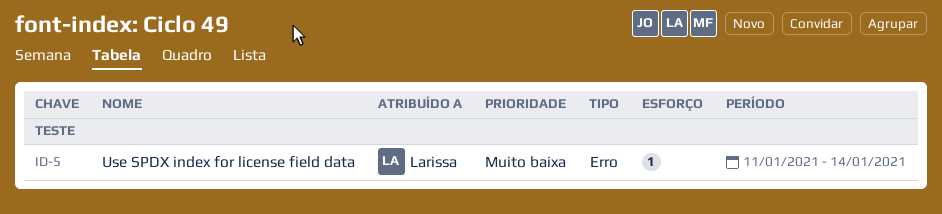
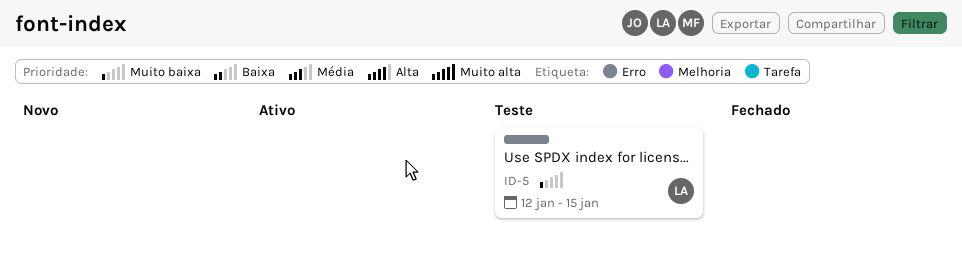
ID-5, start: Jan 11 -> Jan 12
ID-5, due: Jan 14 -> Jan 15

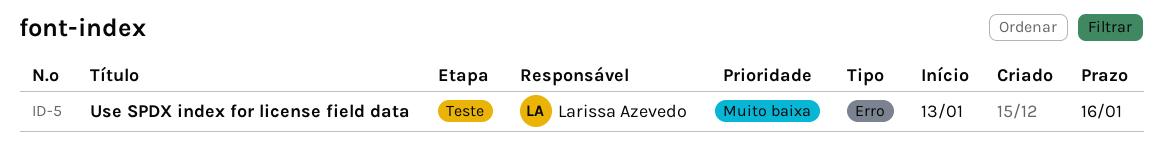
ID-5, start: Jan 12 -> Jan 13
ID-5, due: Jan 15 -> Jan 16

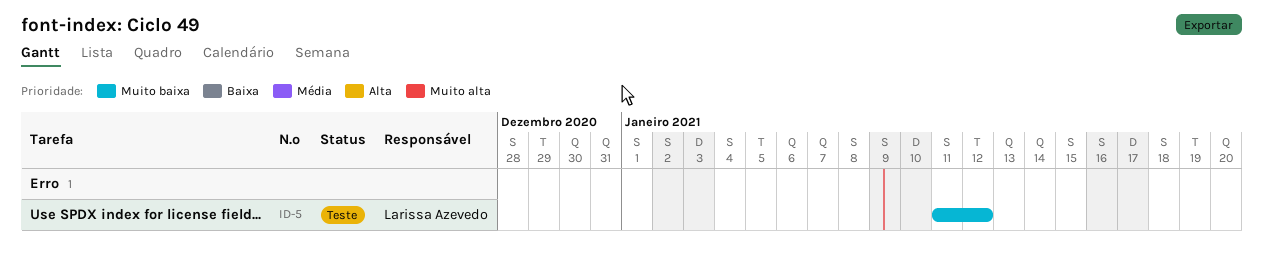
ID-5, start: Jan 13 -> Jan 11
ID-5, due: Jan 16 -> Jan 12

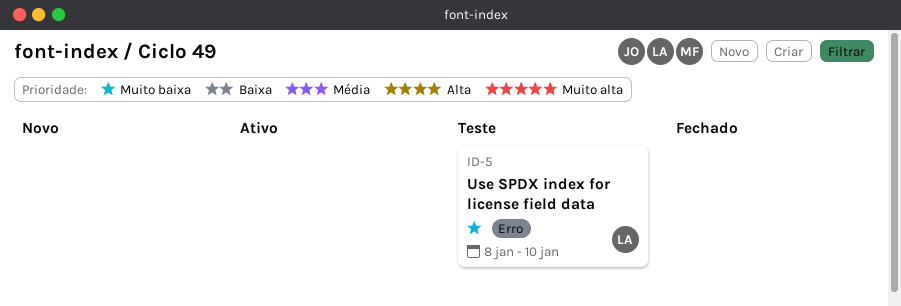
ID-5, start: Jan 11 -> Jan 8
ID-5, due: Jan 12 -> Jan 10

